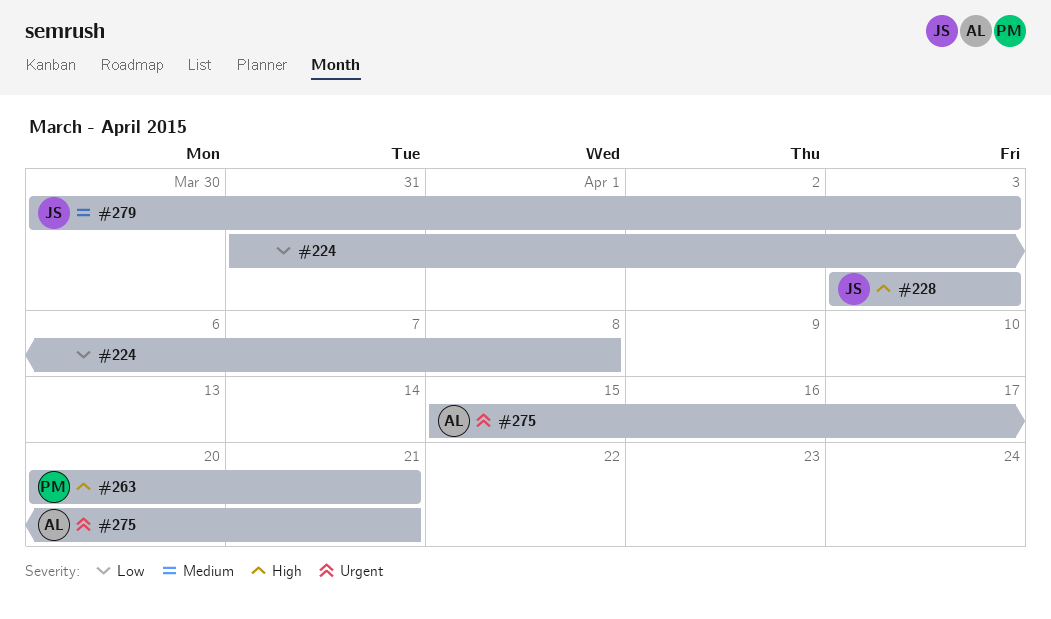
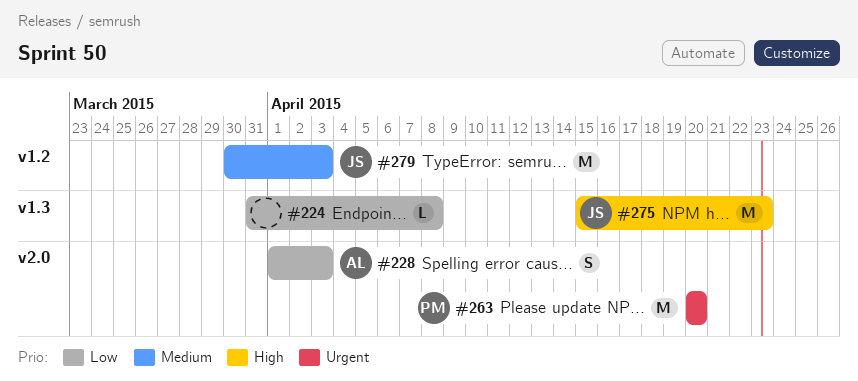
#228, owner: JS -> AL
#228, priority: High -> Low
#228, start: Apr 3 -> Apr 1
#263, priority: High -> Urgent
#263, due: Apr 21 -> Apr 20
#275, owner: AL -> JS
#275, priority: Urgent -> High
#275, due: Apr 21 -> Apr 23

